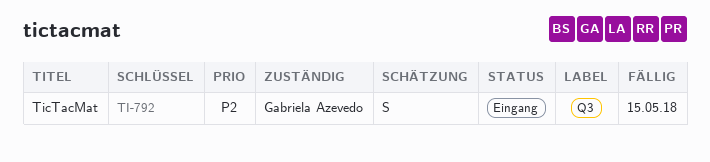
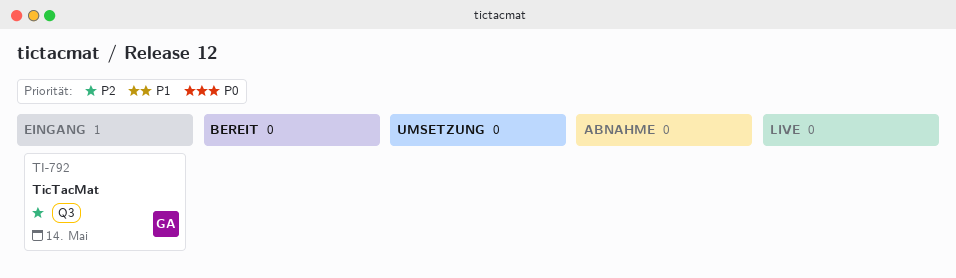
TI-792, due: May 15 -> May 14

